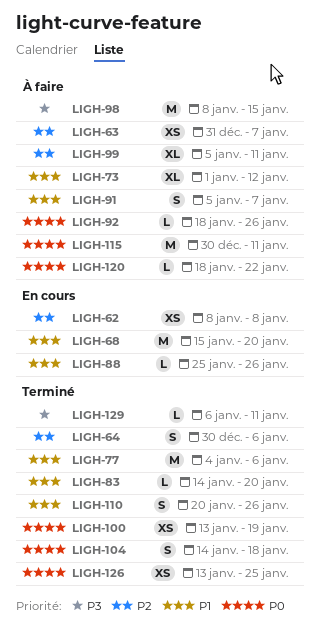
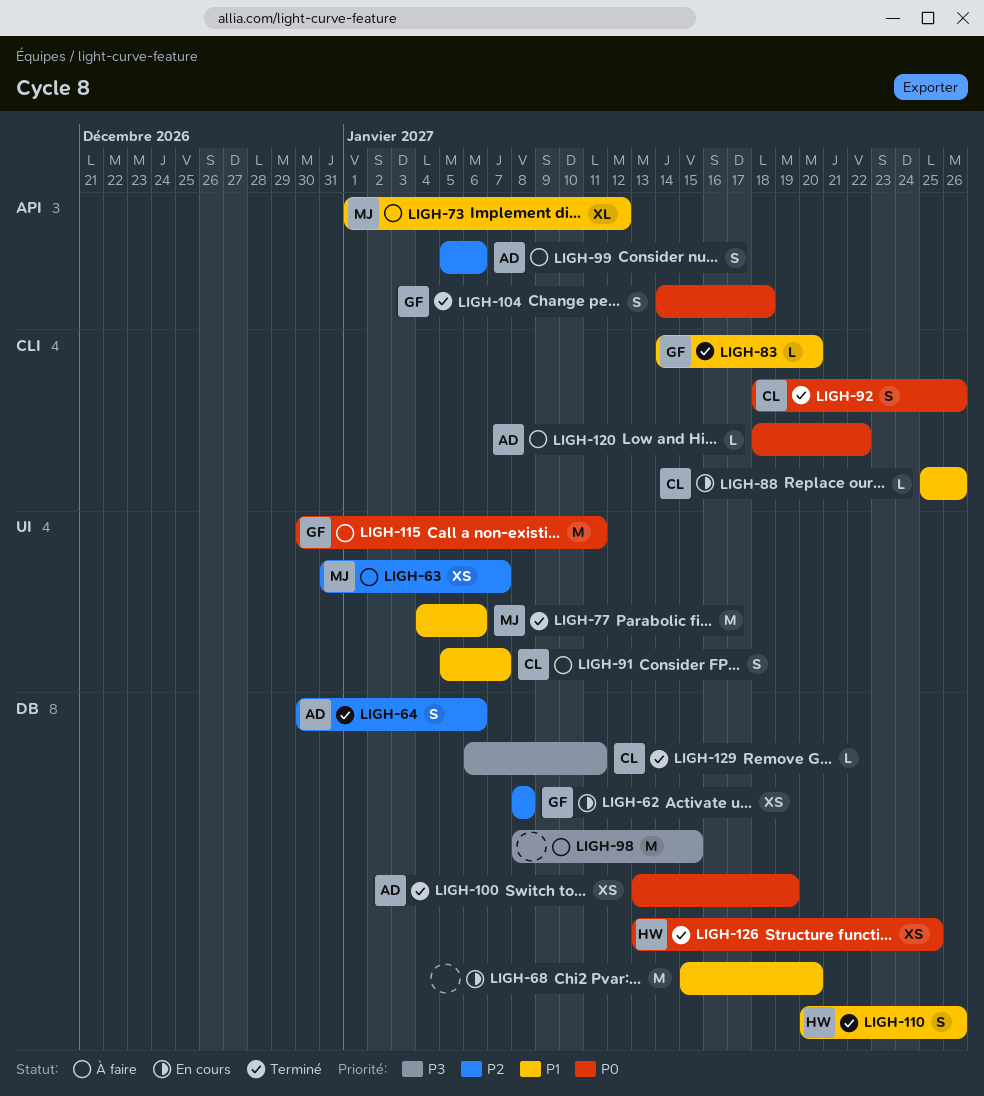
LIGH-92, status: À faire -> Terminé
LIGH-92, estimate: L -> S
LIGH-99, estimate: XL -> S
LIGH-99, due: Jan 11 -> Jan 6

